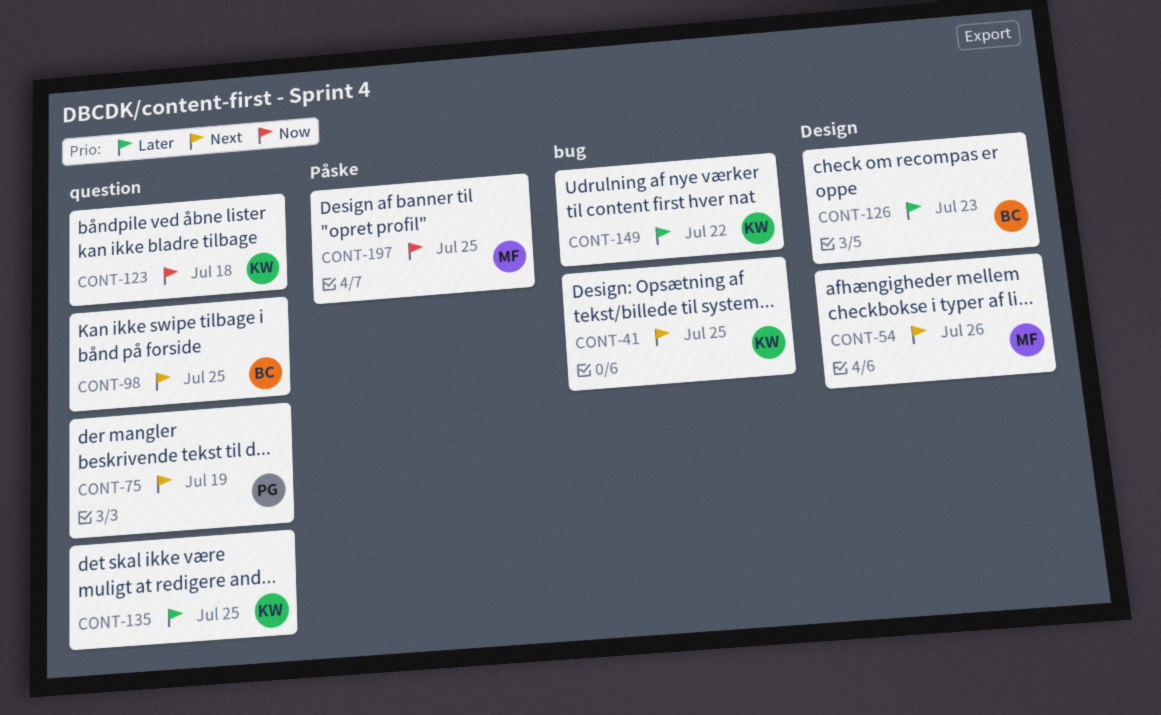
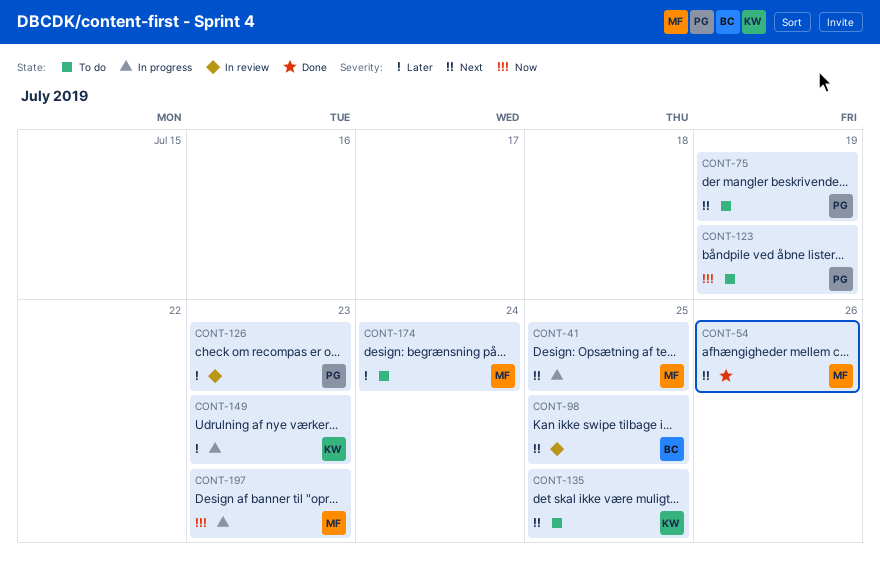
CONT-41, owner: KW -> MF
CONT-123, owner: KW -> PG
CONT-123, due: Jul 18 -> Jul 19
CONT-126, owner: BC -> PG
CONT-135, priority: Later -> Next
CONT-149, due: Jul 22 -> Jul 23
CONT-174: none -> present
CONT-197, due: Jul 25 -> Jul 23

